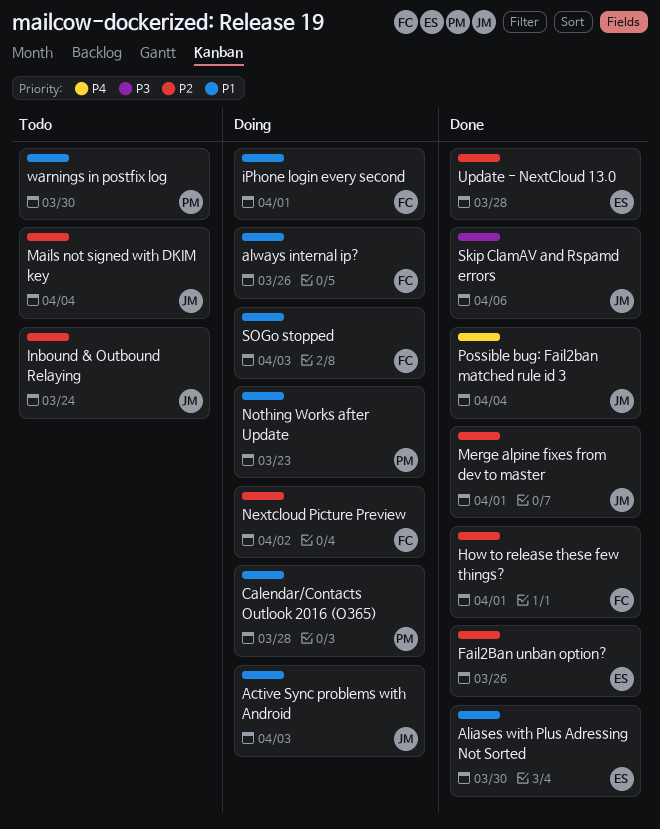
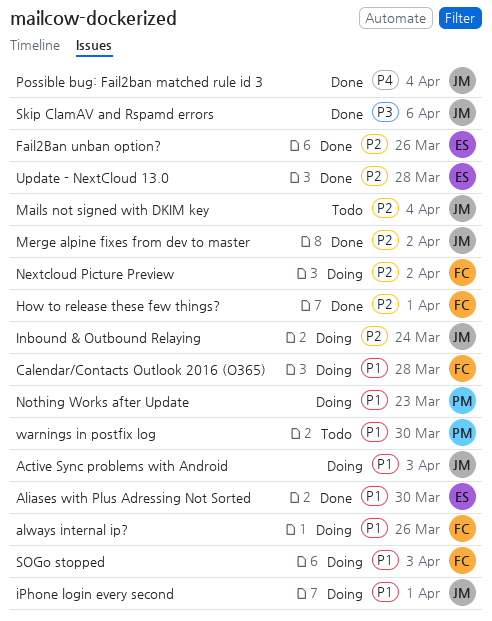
Calendar/Contacts Outlook 2016 (O365), owner: PM -> FC
Inbound & Outbound Relaying, status: Todo -> Doing
iPhone login every second, owner: FC -> JM
Merge alpine fixes from dev to master, due: Apr 1 -> Apr 2

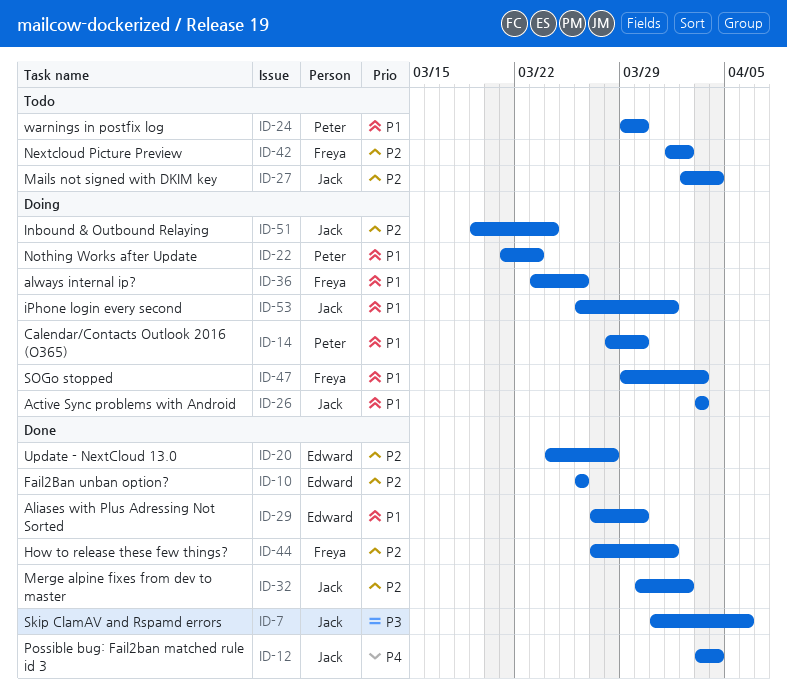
Calendar/Contacts Outlook 2016 (O365), owner: Freya -> Peter
Calendar/Contacts Outlook 2016 (O365), due: Mar 28 -> Mar 30
Nextcloud Picture Preview, status: Doing -> Todo

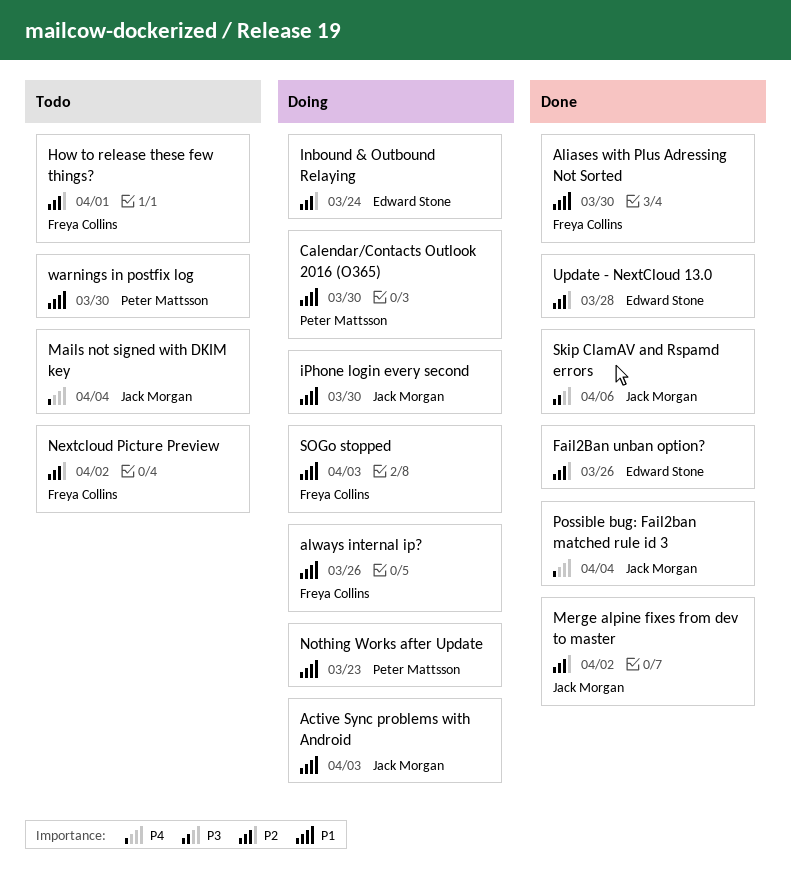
Aliases with Plus Adressing Not Sorted, owner: Edward Stone -> Freya Collins
How to release these few things?, status: Done -> Todo
Inbound & Outbound Relaying, owner: Jack Morgan -> Edward Stone
iPhone login every second, due: Apr 1 -> Mar 30
Mails not signed with DKIM key, priority: P2 -> P4

